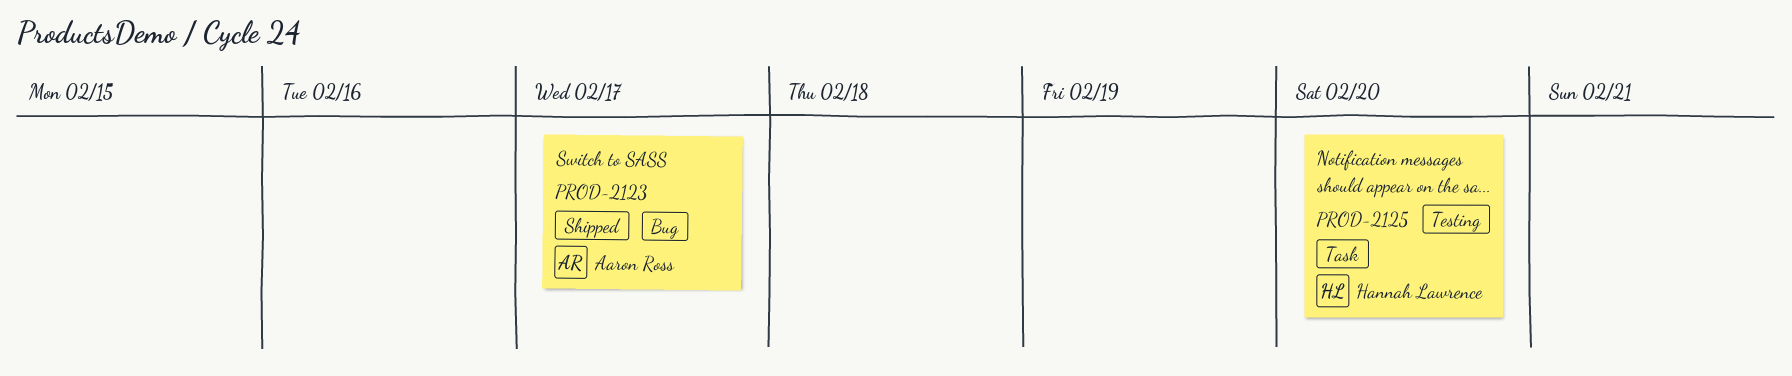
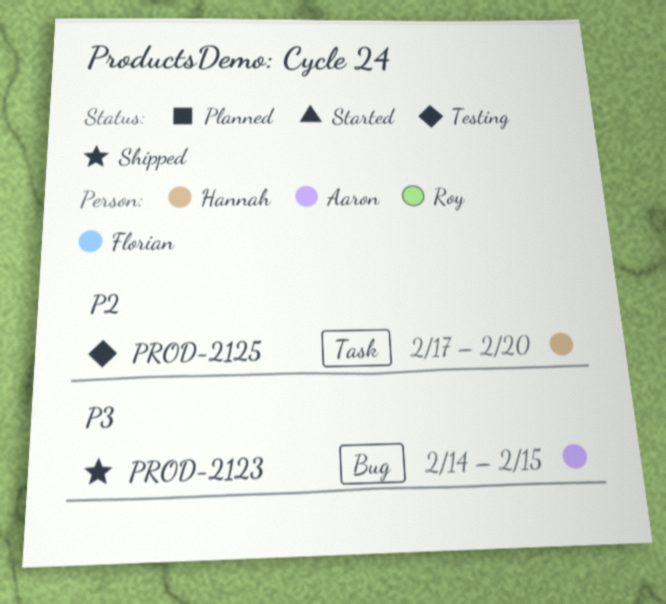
PROD-2123, due: Feb 17 -> Feb 15

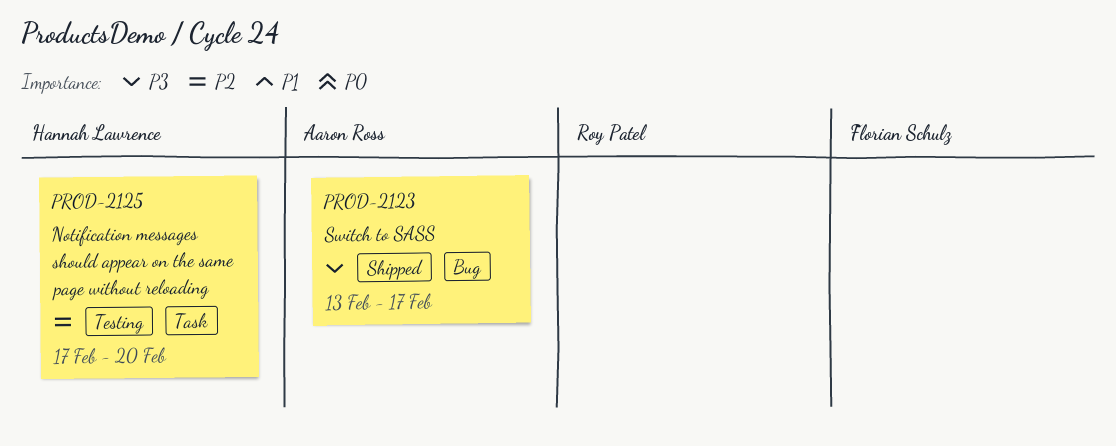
PROD-2123, start: Feb 14 -> Feb 13
PROD-2123, due: Feb 15 -> Feb 17

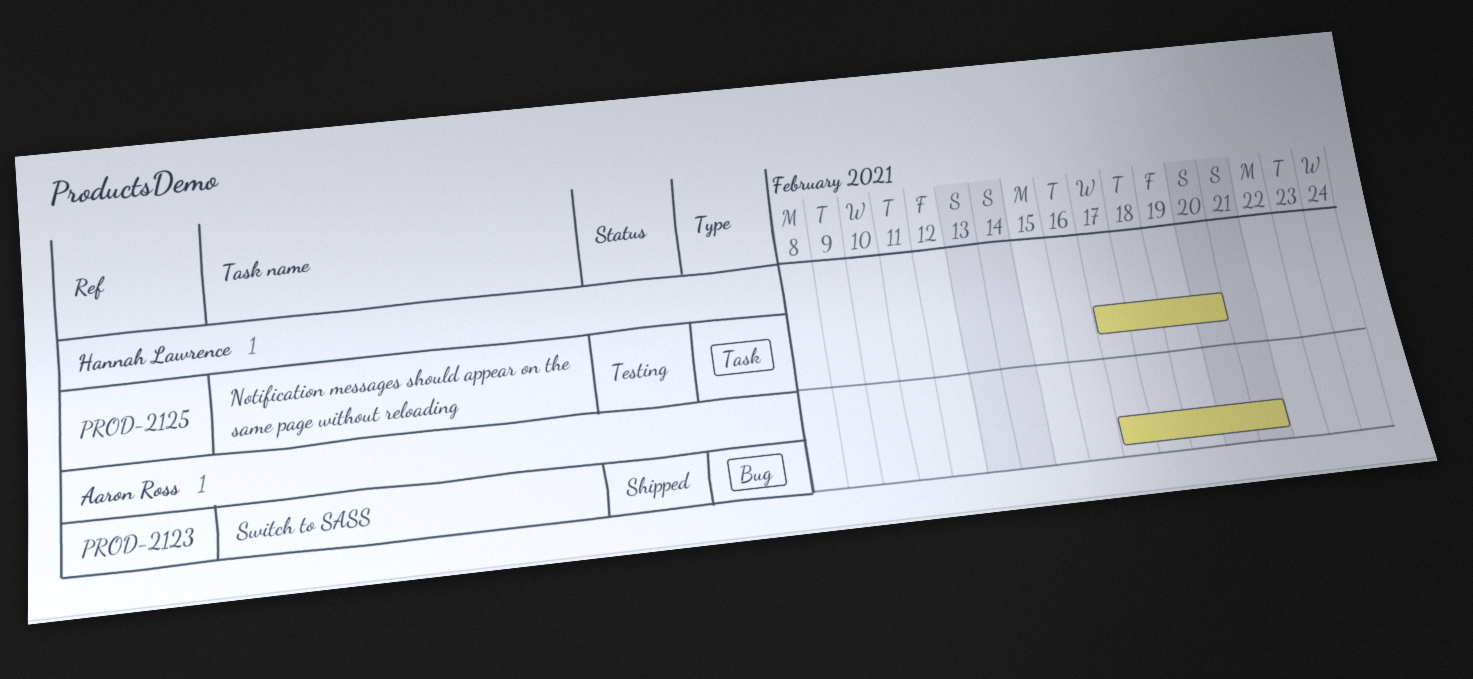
PROD-2123, start: Feb 13 -> Feb 17
PROD-2123, due: Feb 17 -> Feb 21

